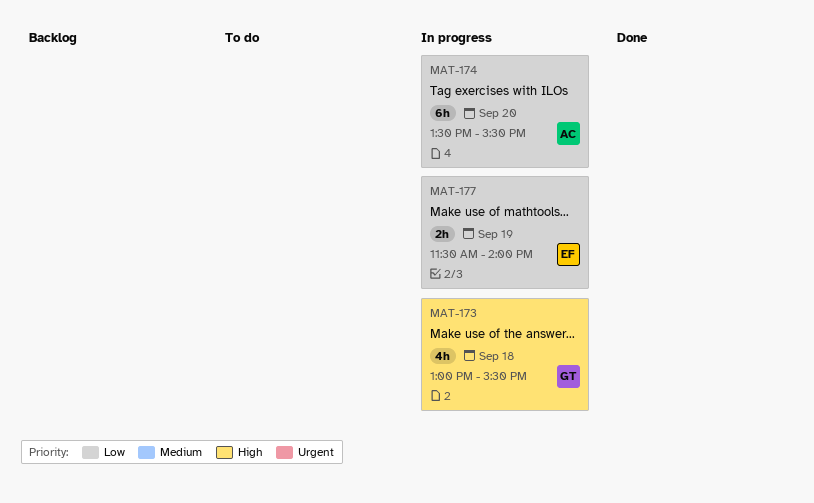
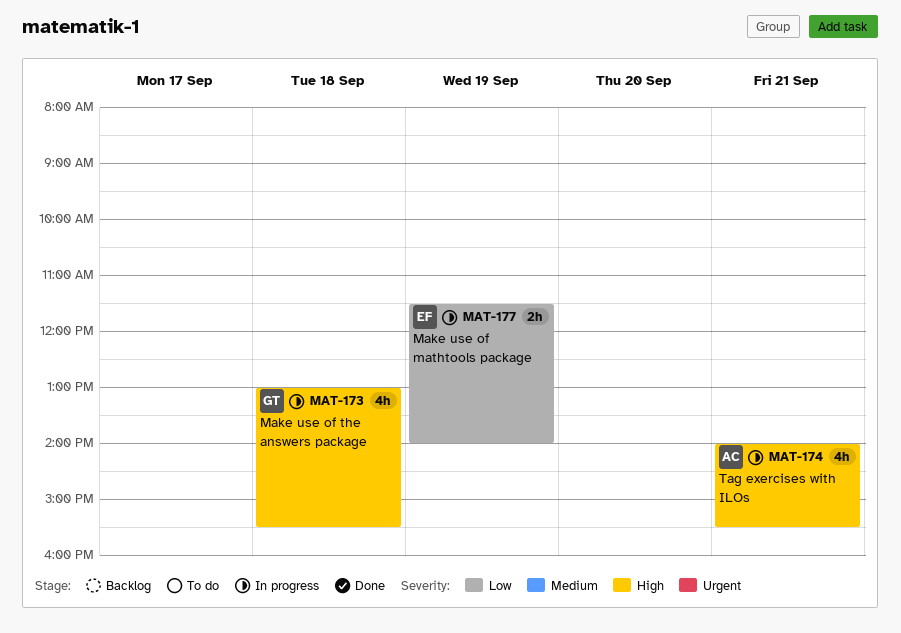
MAT-174, priority: Low -> High
MAT-174, estimate: 6h -> 4h
MAT-174, day: Sep 20 -> Sep 21
MAT-174, begins: 13:30 -> 14:00

